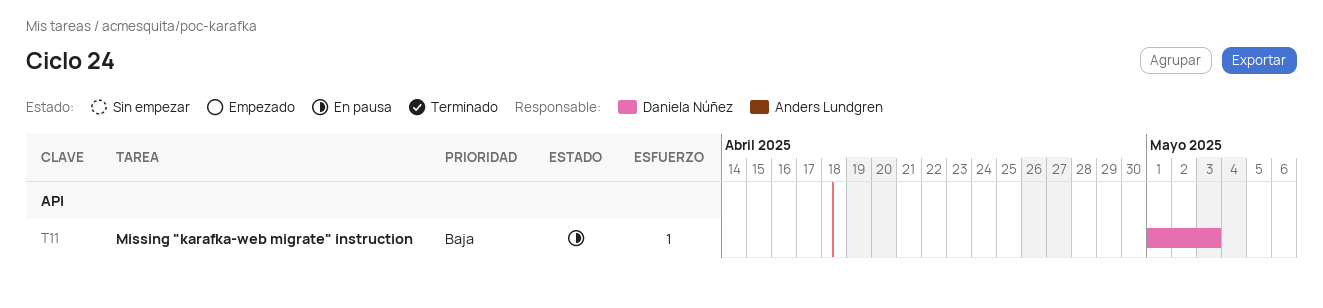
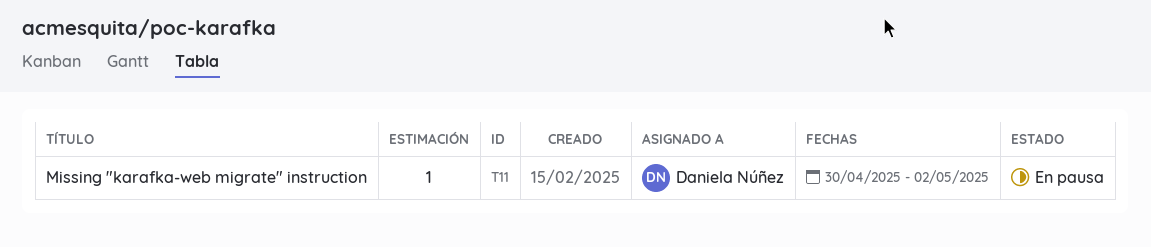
T11, start: May 1 -> Apr 30
T11, due: May 3 -> May 2

